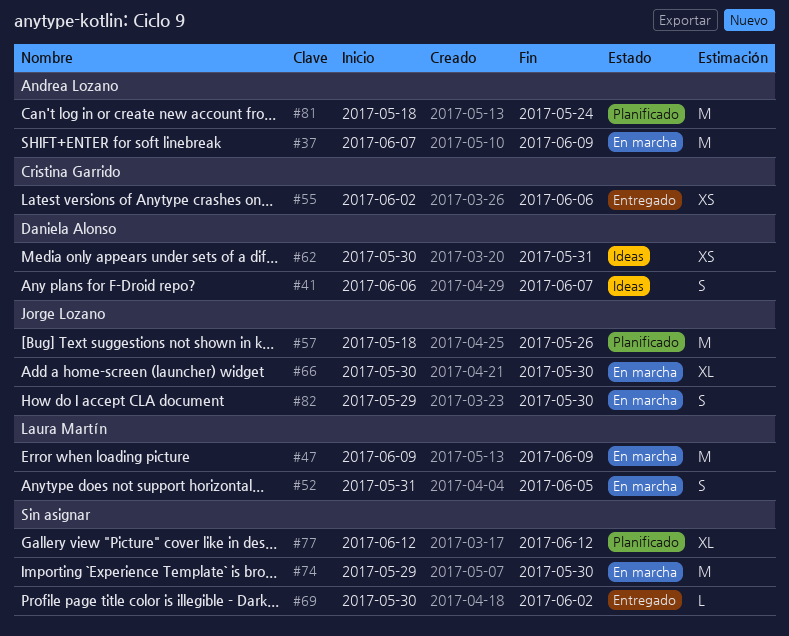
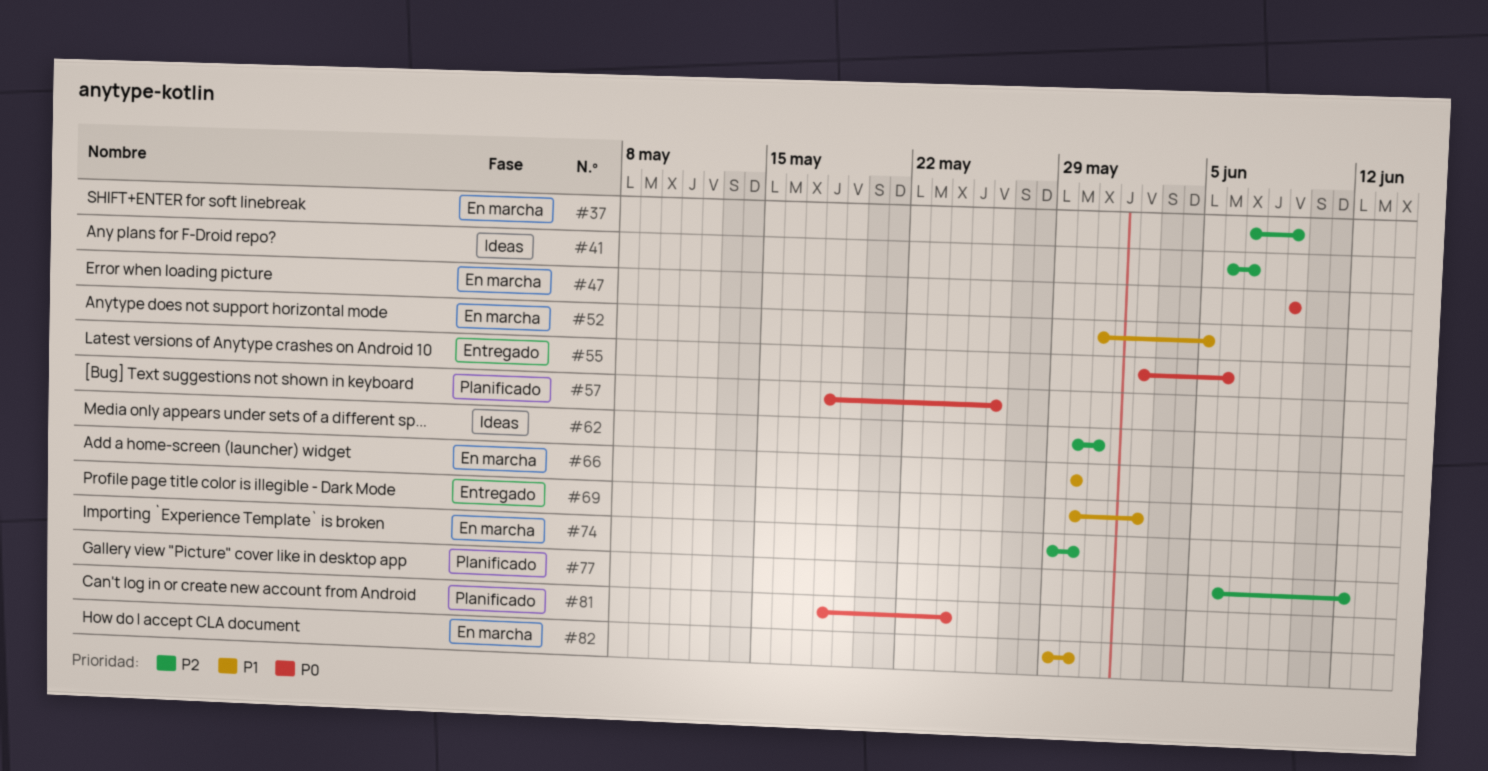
#77, start: Jun 12 -> Jun 6

